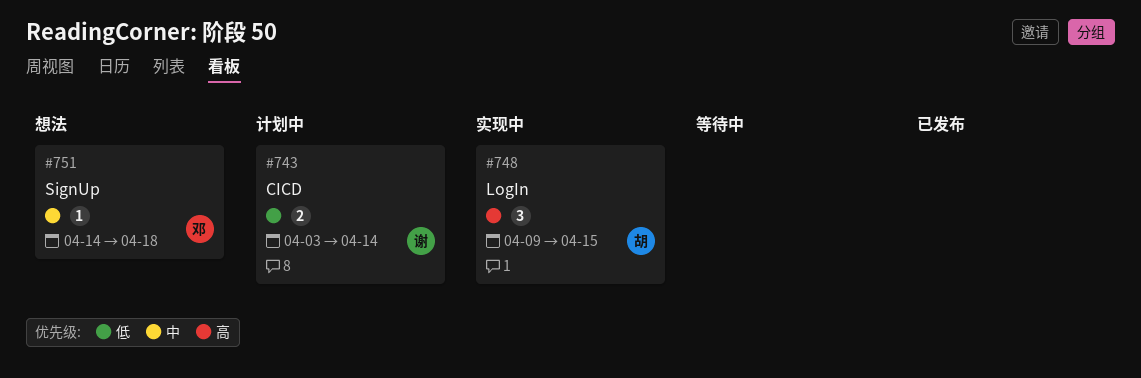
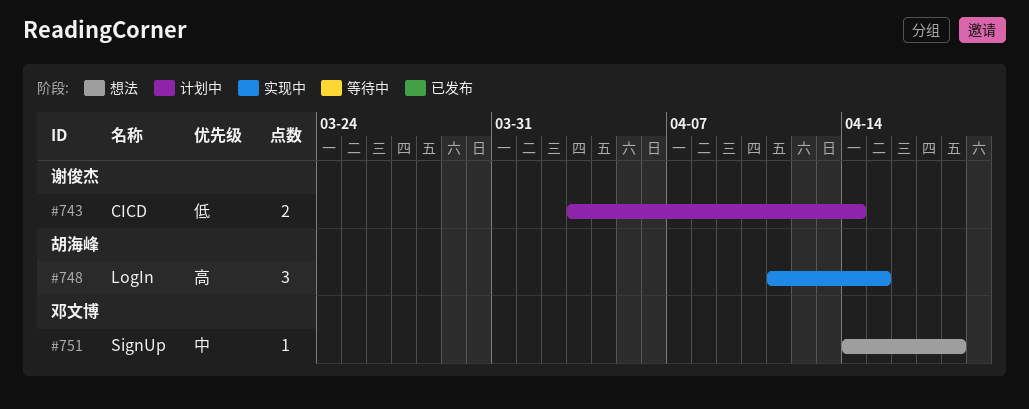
#748, start: Apr 9 -> Apr 11

